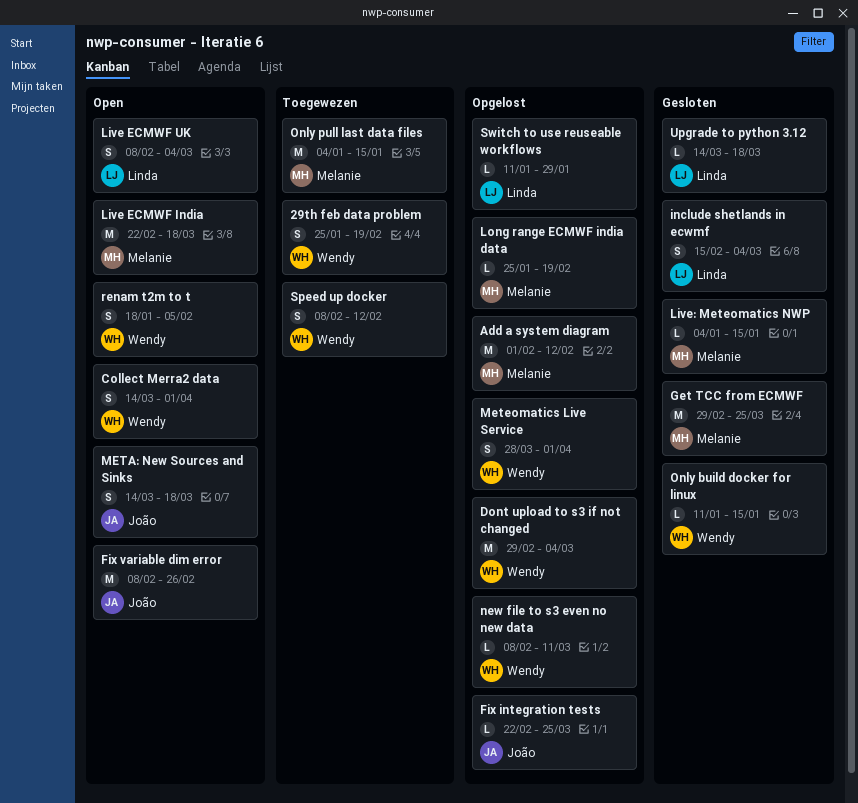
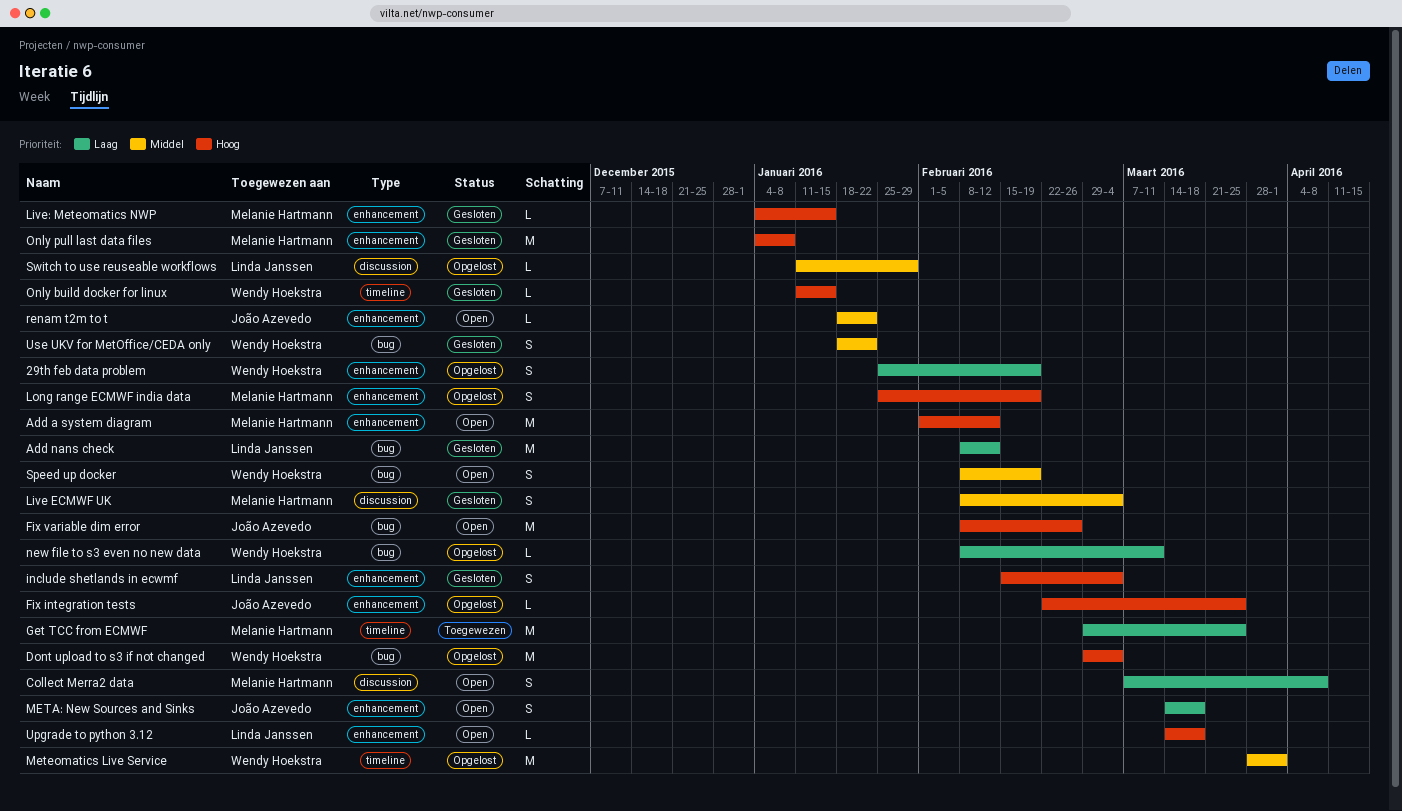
29th feb data problem, status: Toegewezen -> Opgelost
Add a system diagram, status: Opgelost -> Open
Add nans check: none -> present
Collect Merra2 data, owner: Wendy Hoekstra -> Melanie Hartmann
Collect Merra2 data, start: Mar 14 -> Mar 7
Collect Merra2 data, due: Apr 1 -> Apr 8
Get TCC from ECMWF, status: Gesloten -> Toegewezen
Live ECMWF India: present -> none
Live ECMWF UK, status: Open -> Gesloten
Live ECMWF UK, owner: Linda Janssen -> Melanie Hartmann
Long range ECMWF india data, estimate: L -> S
Meteomatics Live Service, estimate: S -> M
Only pull last data files, status: Toegewezen -> Gesloten
Only pull last data files, due: Jan 15 -> Jan 8
renam t2m to t, owner: Wendy Hoekstra -> João Azevedo
renam t2m to t, estimate: S -> L
renam t2m to t, due: Feb 5 -> Jan 22
Speed up docker, status: Toegewezen -> Open
Speed up docker, due: Feb 12 -> Feb 19
Upgrade to python 3.12, status: Gesloten -> Open
Use UKV for MetOffice/CEDA only: none -> present

